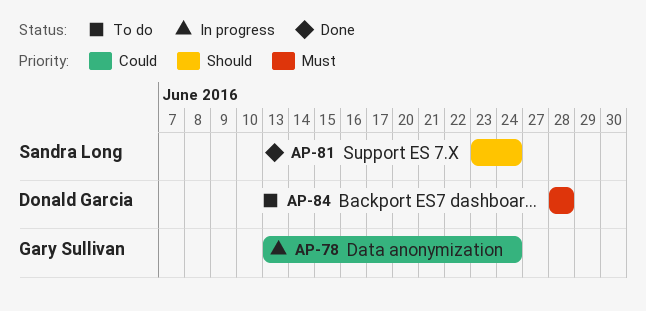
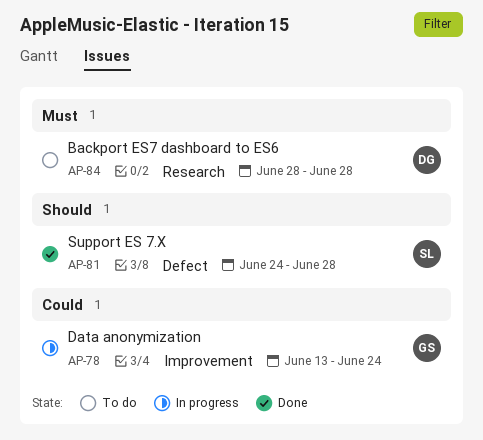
AP-81, start: Jun 23 -> Jun 24
AP-81, due: Jun 24 -> Jun 28

